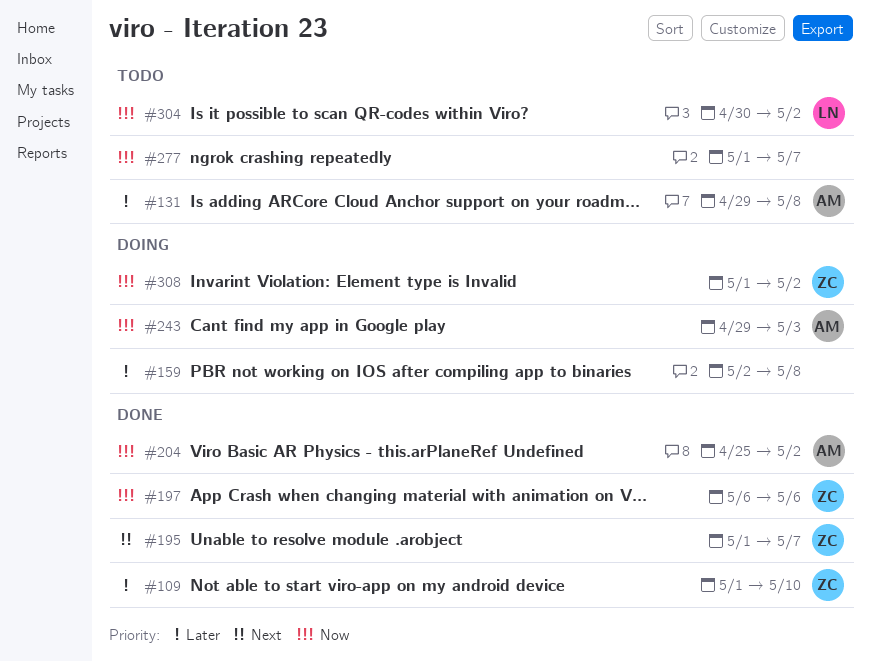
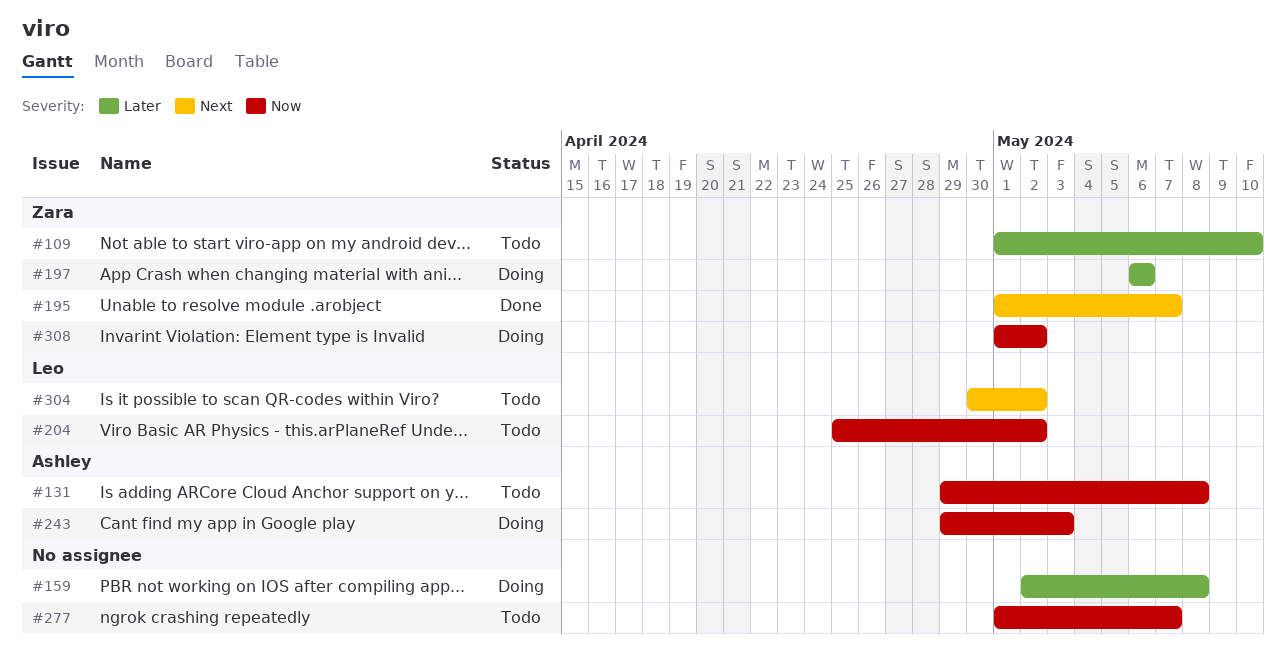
#109, status: Done -> Todo
#131, priority: Later -> Now
#197, status: Done -> Doing
#197, priority: Now -> Later
#204, status: Done -> Todo
#204, owner: Ashley -> Leo
#304, priority: Now -> Next

